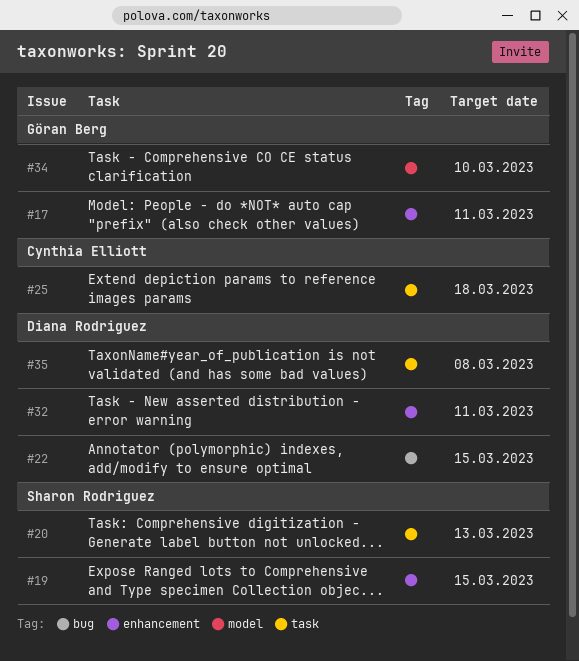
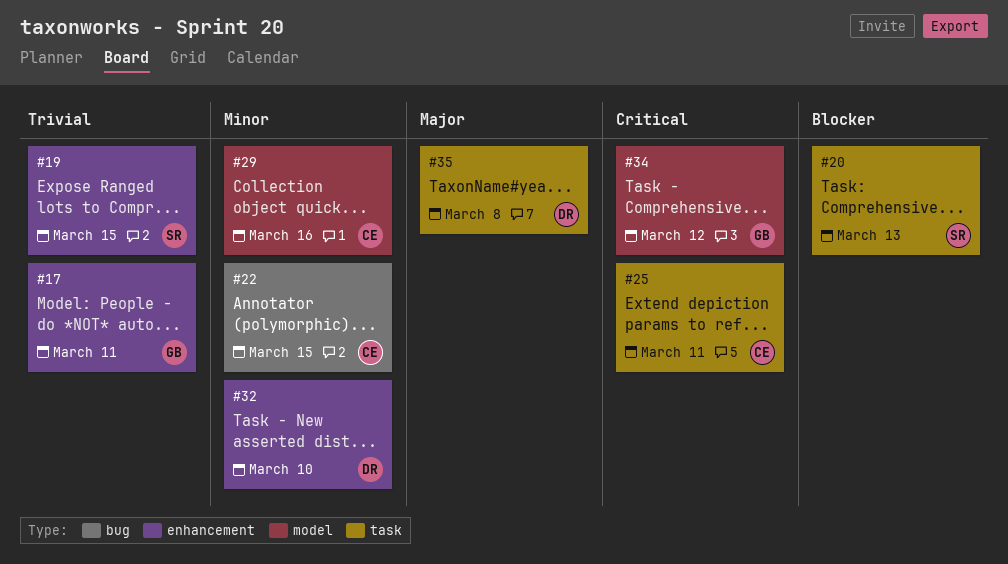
#22, owner: Diana Rodriguez -> Cynthia Elliott
#25, due: Mar 18 -> Mar 11
#29: none -> present
#32, due: Mar 11 -> Mar 10
#34, due: Mar 10 -> Mar 12

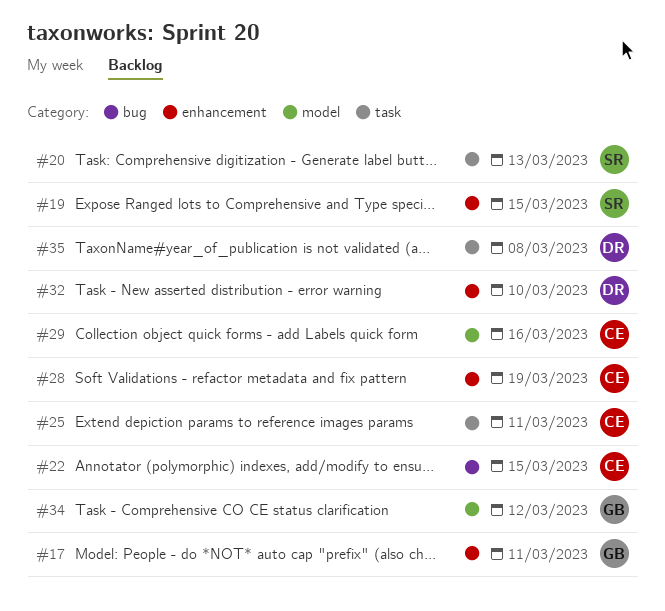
#28: none -> present

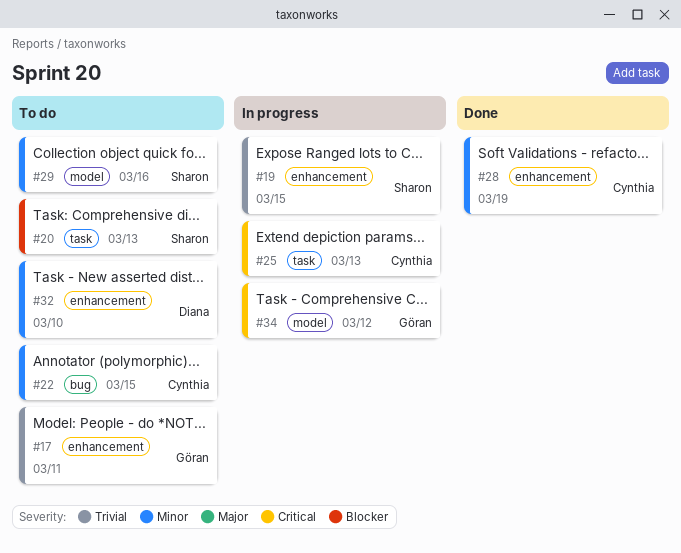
#25, due: Mar 11 -> Mar 13
#29, owner: Cynthia -> Sharon
#35: present -> none

